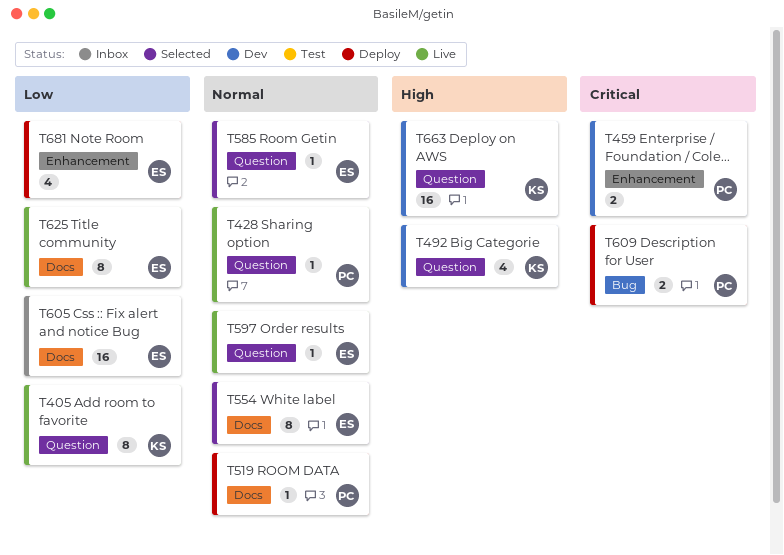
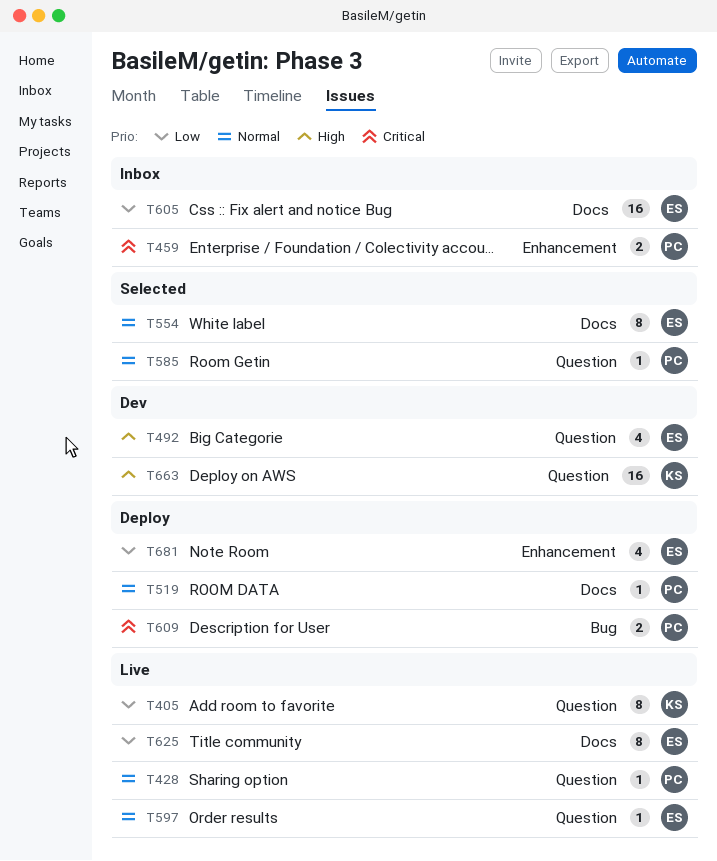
T459, status: Dev -> Inbox
T492, owner: KS -> ES
T585, owner: ES -> PC

